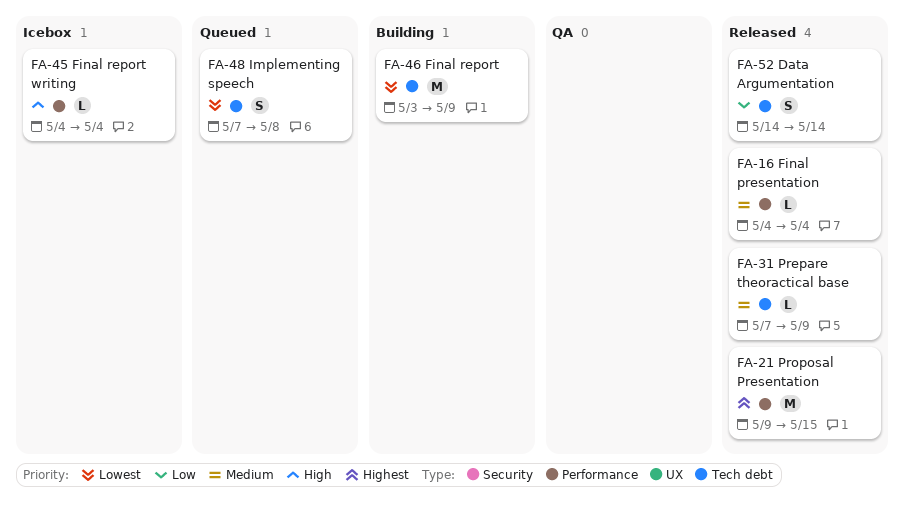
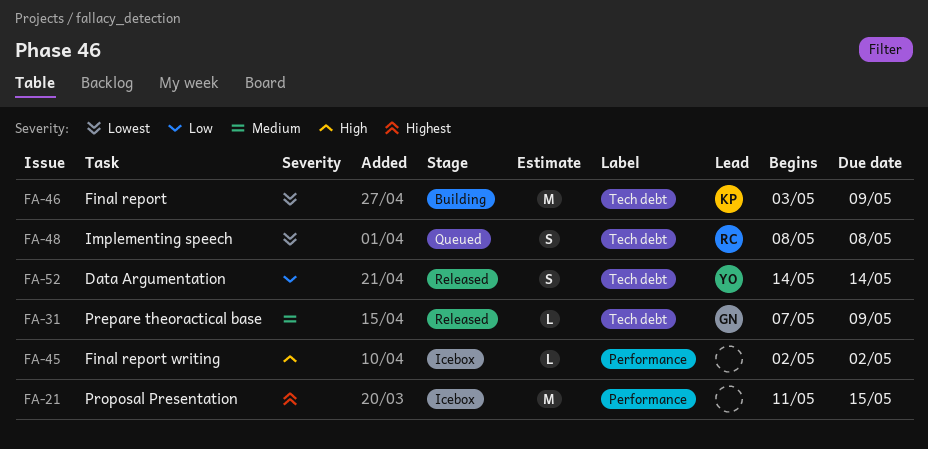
FA-16: present -> none
FA-21, status: Released -> Icebox
FA-21, start: May 9 -> May 11
FA-45, start: May 4 -> May 2
FA-45, due: May 4 -> May 2
FA-48, start: May 7 -> May 8

